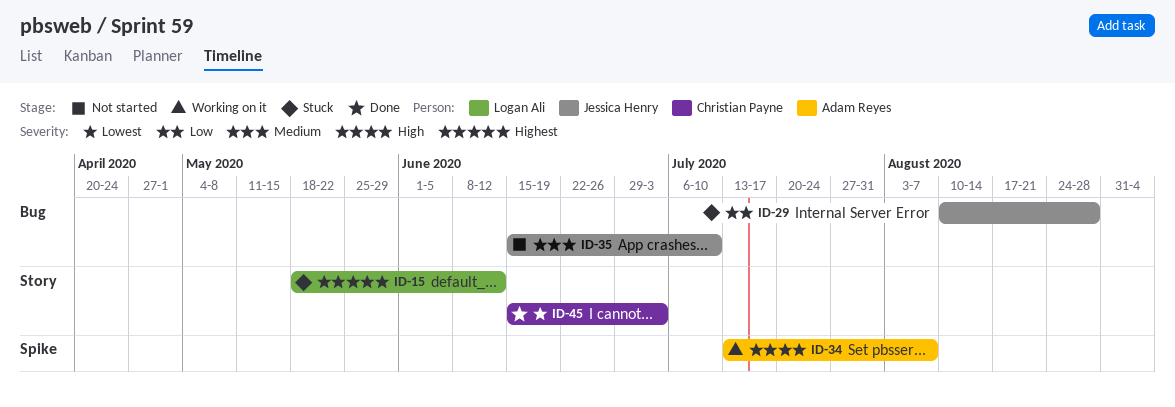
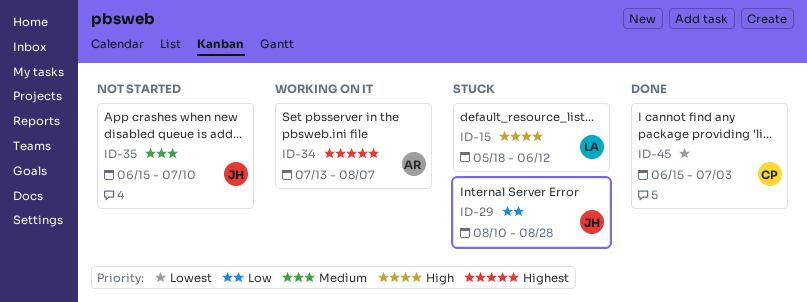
ID-15, priority: Highest -> High
ID-34, priority: High -> Highest

